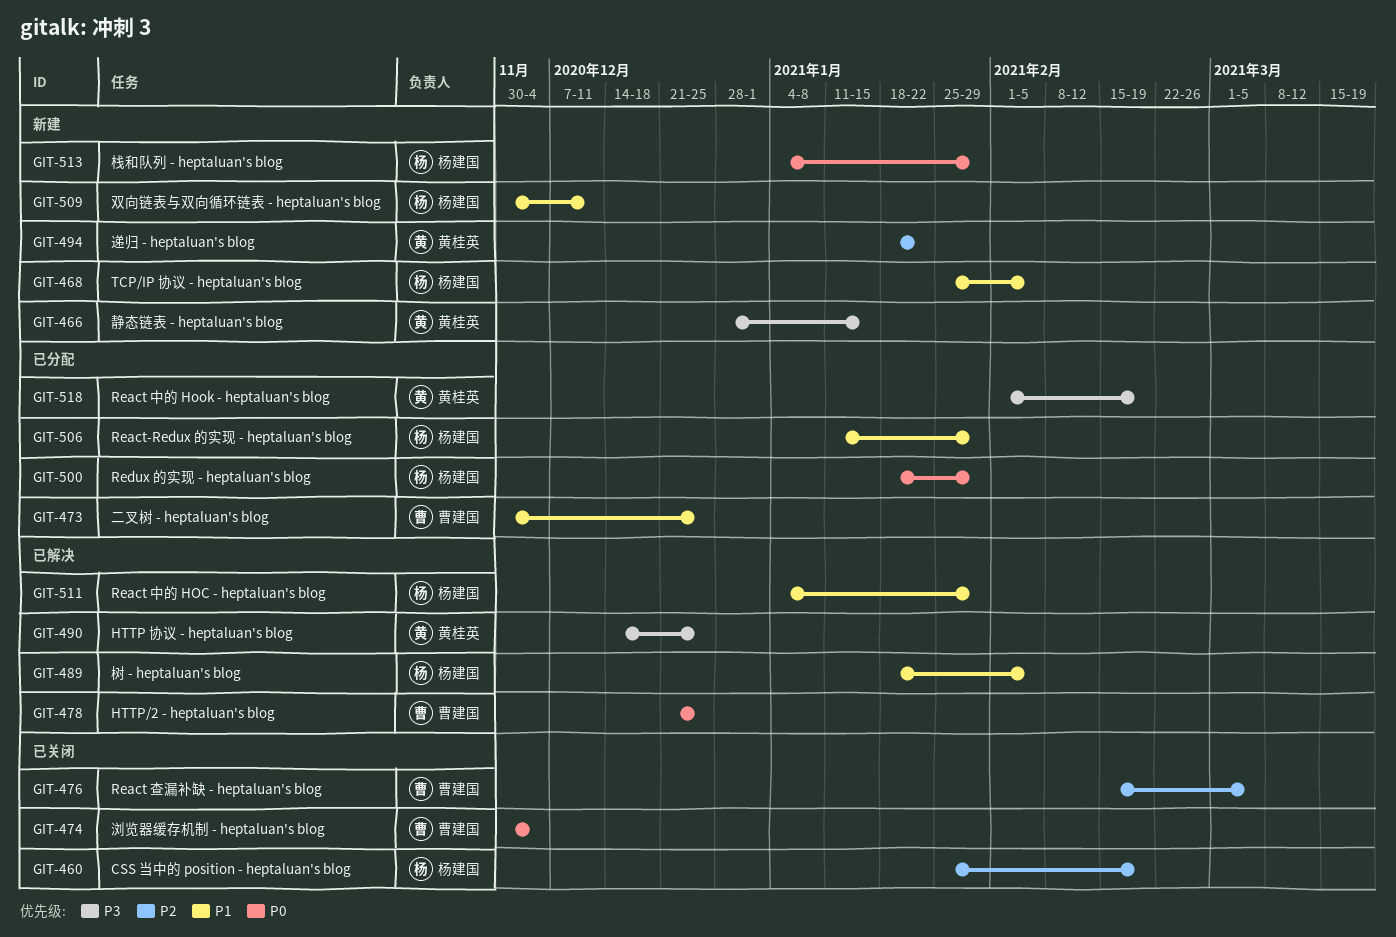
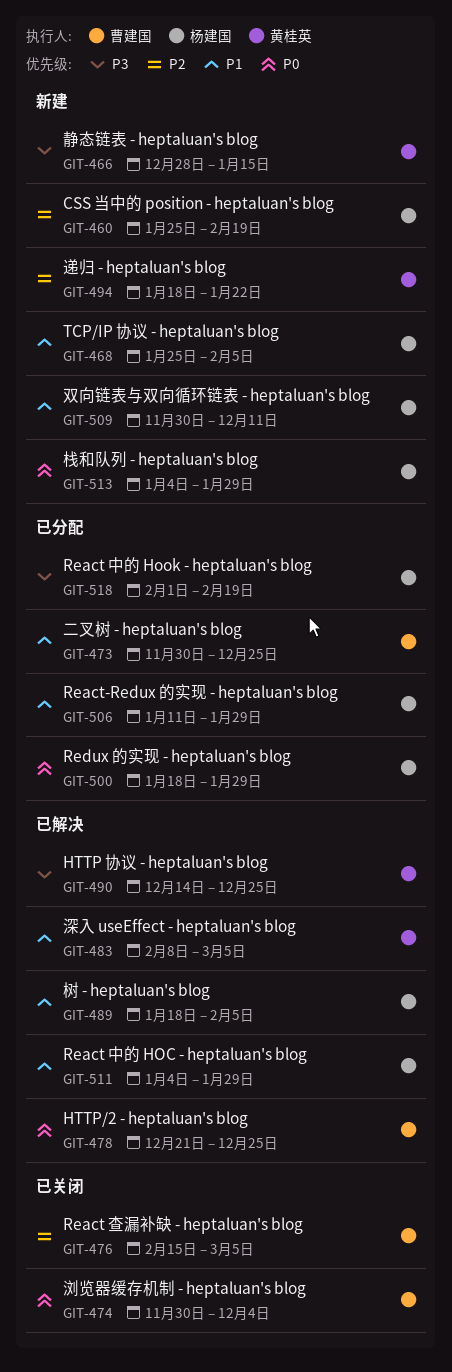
GIT-460, status: 已关闭 -> 新建
GIT-483: none -> present
GIT-518, owner: 黄桂英 -> 杨建国

